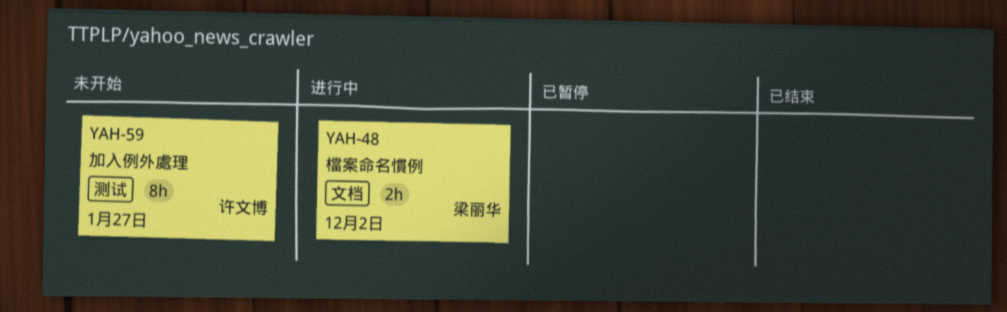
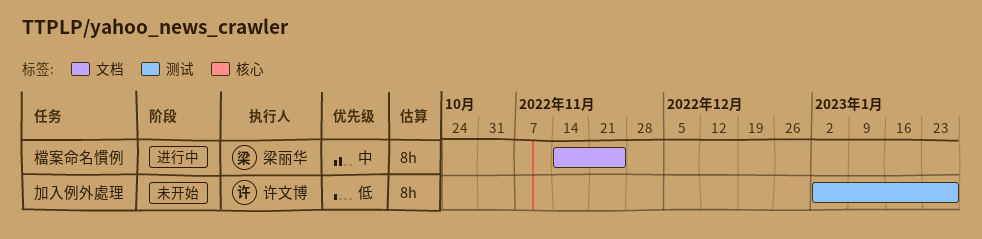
檔案命名慣例, estimate: 2h -> 8h
檔案命名慣例, due: Dec 2 -> Nov 25

